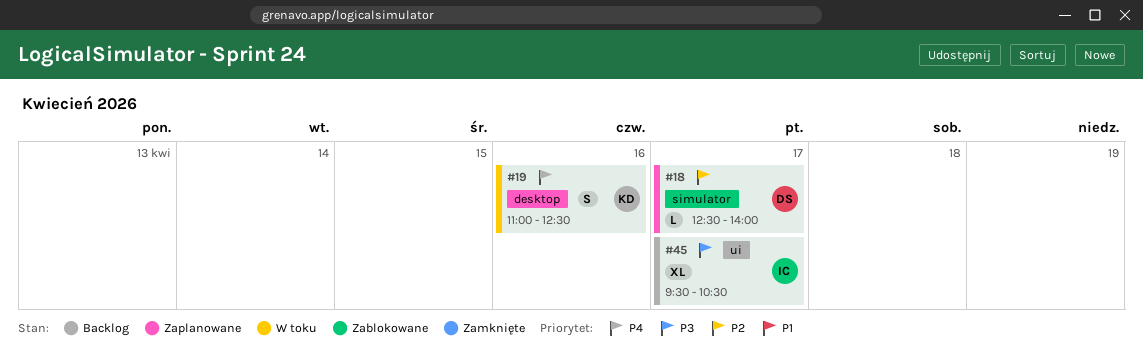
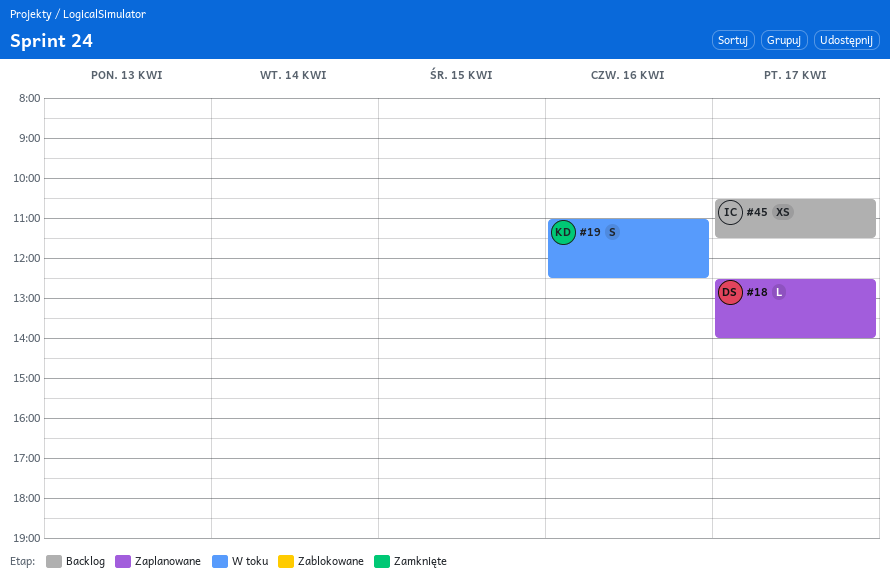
#45, estimate: XL -> XS
#45, begins: 09:30 -> 10:30
#45, ends: 10:30 -> 11:30

